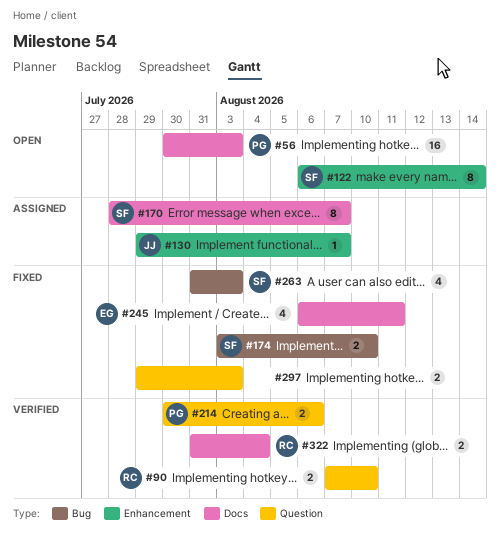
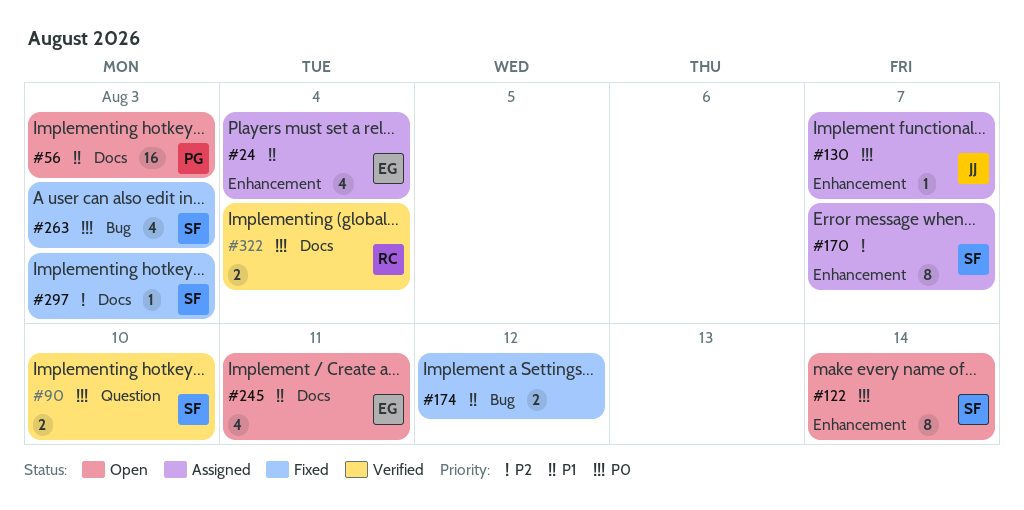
#24: none -> present
#90, owner: RC -> SF
#170, label: Docs -> Enhancement
#174, owner: SF -> none
#174, due: Aug 10 -> Aug 12
#214: present -> none
#245, status: Fixed -> Open
#297, owner: none -> SF
#297, label: Question -> Docs
#297, estimate: 2 -> 1

